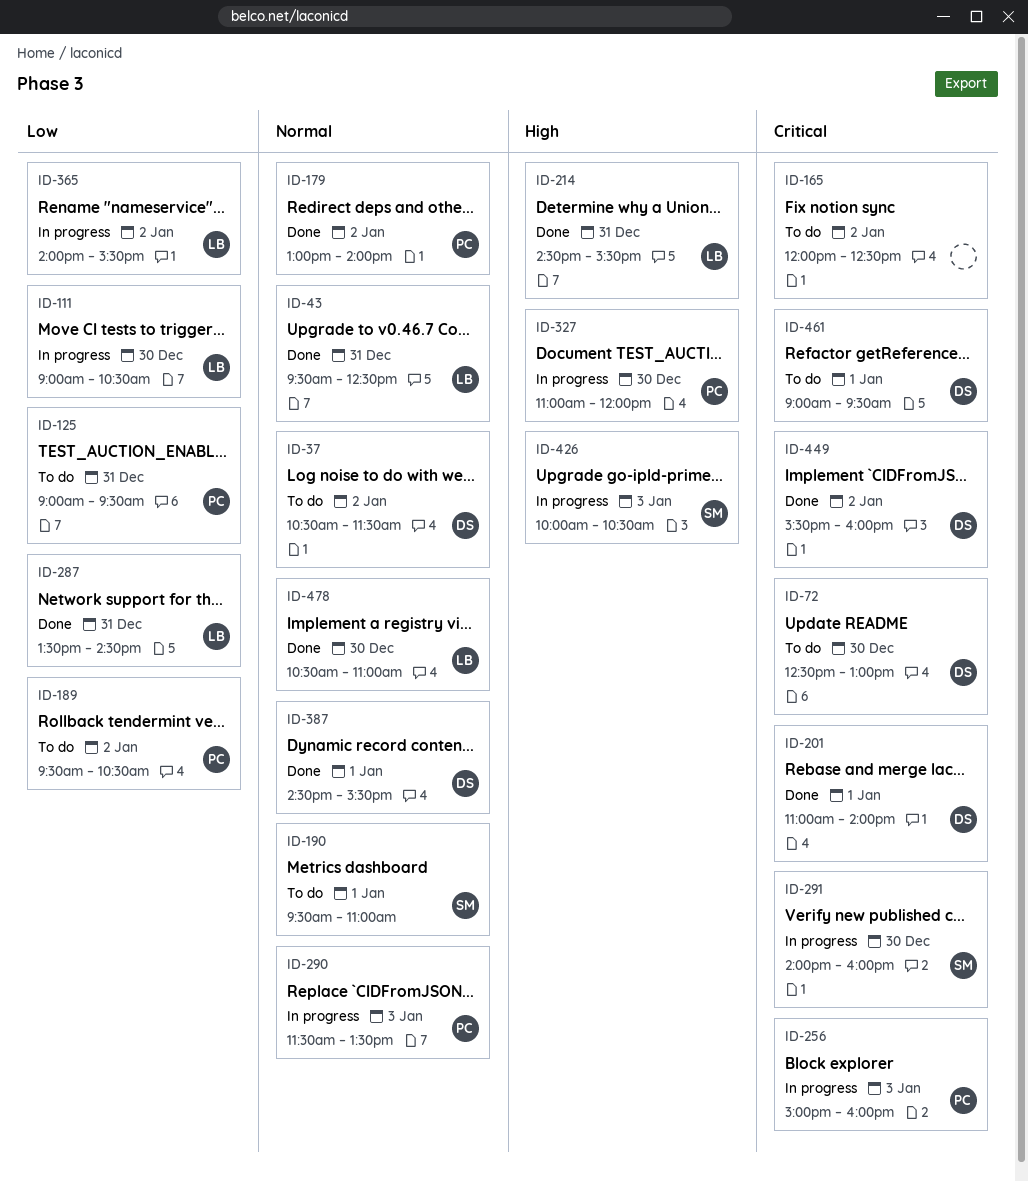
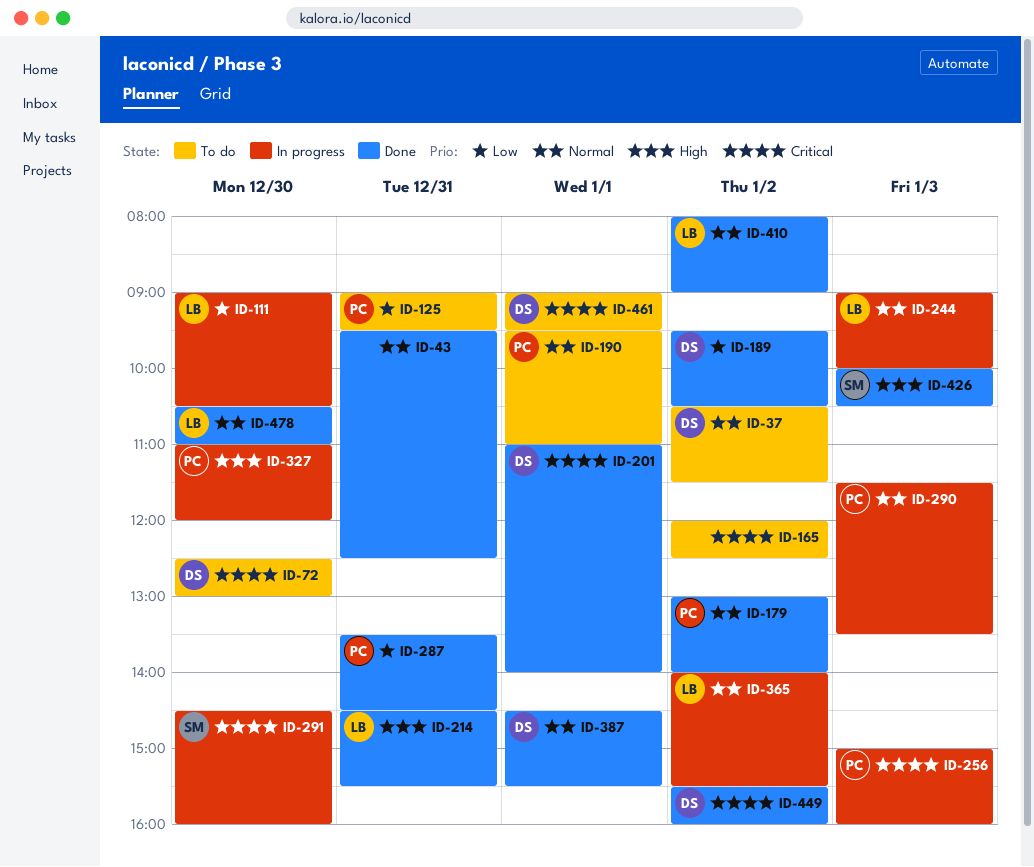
ID-43, owner: LB -> none
ID-189, status: To do -> Done
ID-189, owner: PC -> DS
ID-190, owner: SM -> PC
ID-244: none -> present
ID-287, owner: LB -> PC
ID-291, begins: 14:00 -> 14:30
ID-365, priority: Low -> Normal
ID-410: none -> present
ID-426, status: In progress -> Done

